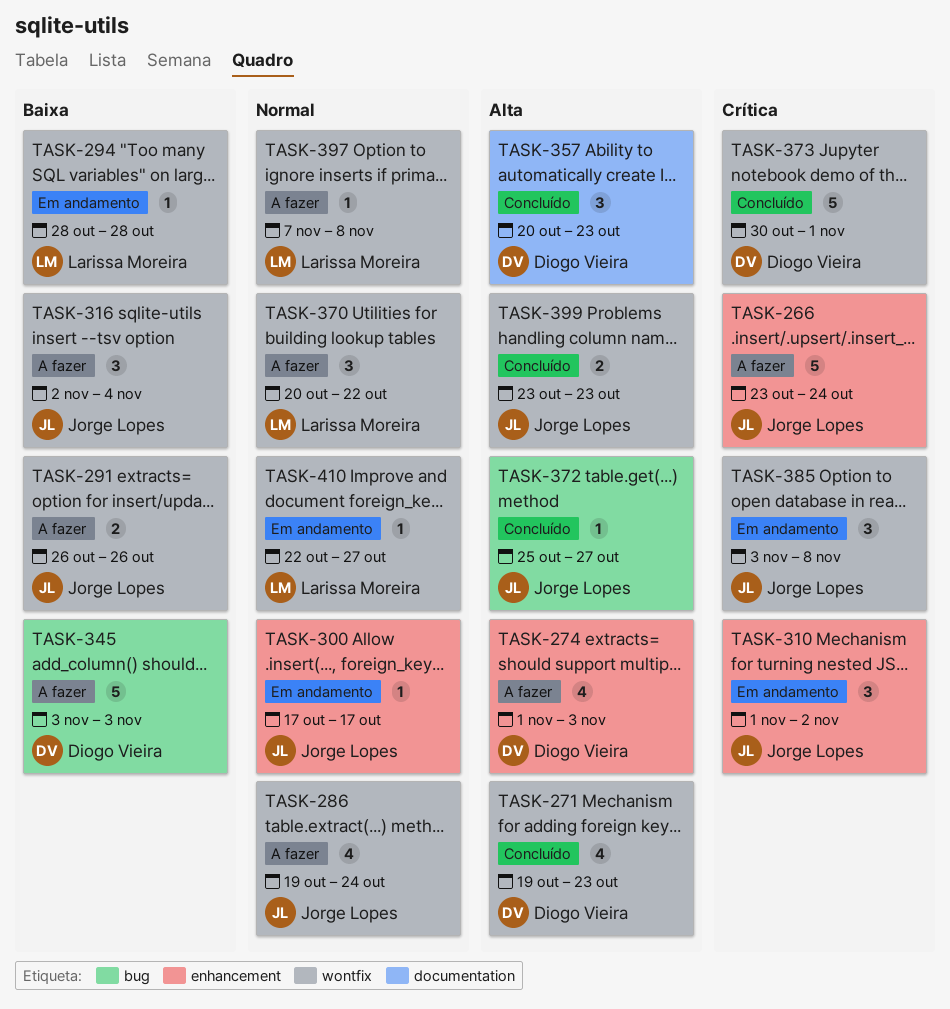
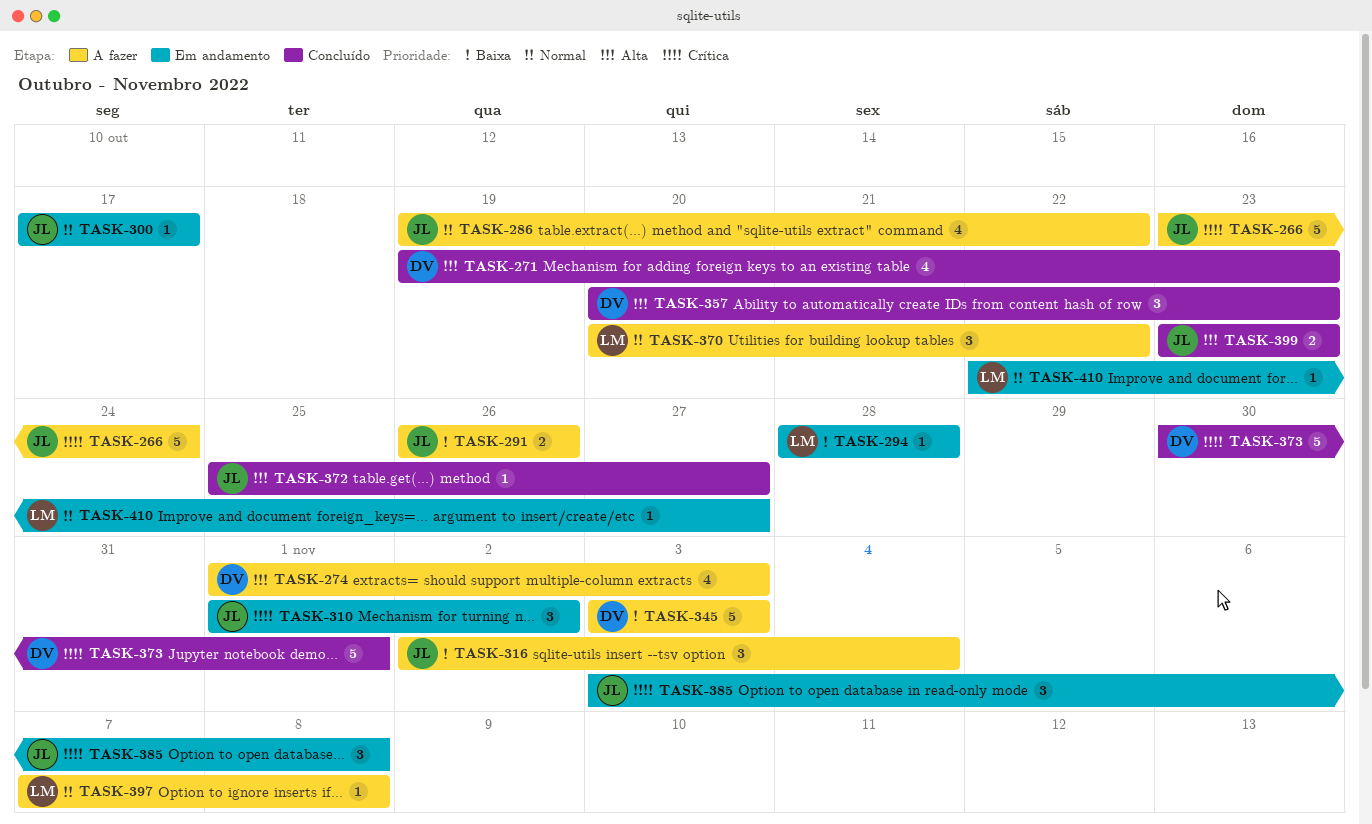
TASK-286, due: Oct 24 -> Oct 22

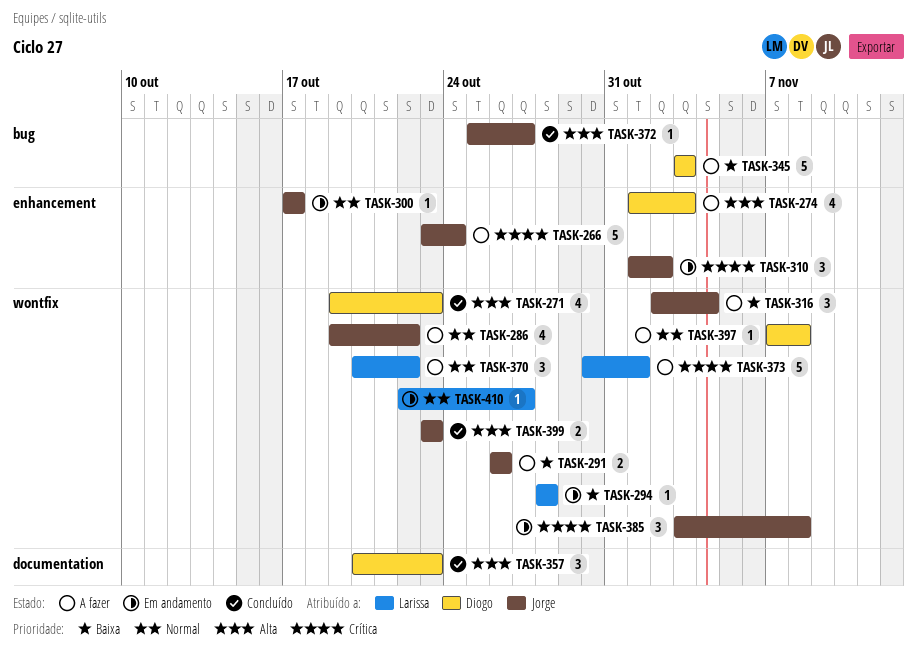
TASK-373, status: Concluído -> A fazer
TASK-373, owner: Diogo -> Larissa
TASK-397, owner: Larissa -> Diogo

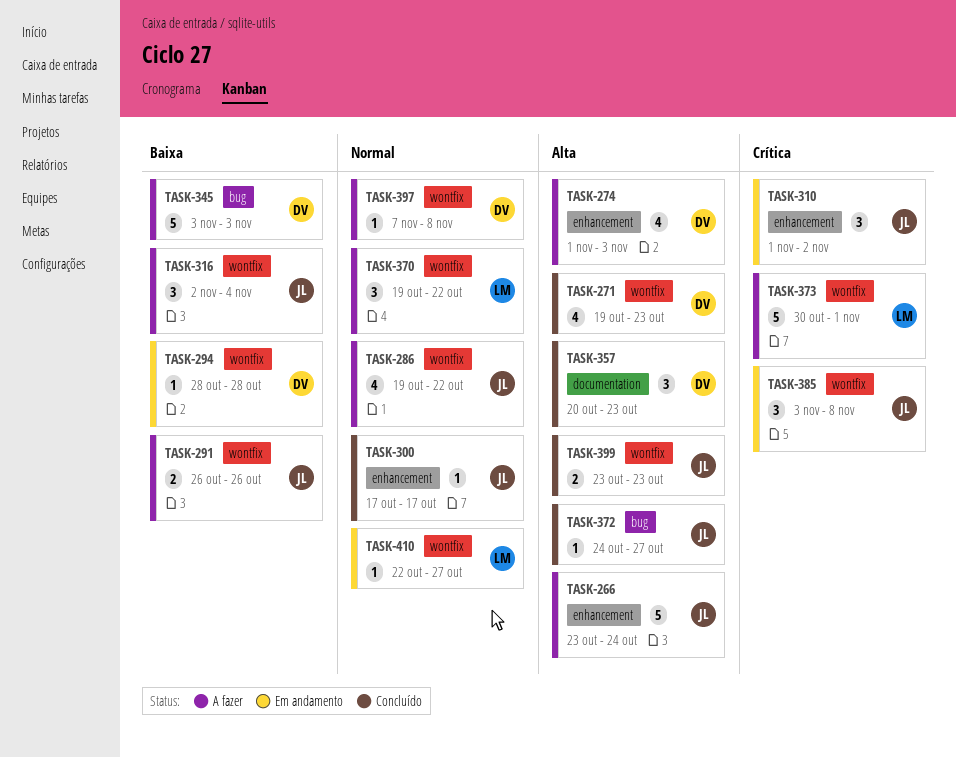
TASK-266, priority: Crítica -> Alta
TASK-294, owner: Larissa -> Diogo
TASK-300, status: Em andamento -> Concluído
TASK-370, start: Oct 20 -> Oct 19
TASK-372, start: Oct 25 -> Oct 24

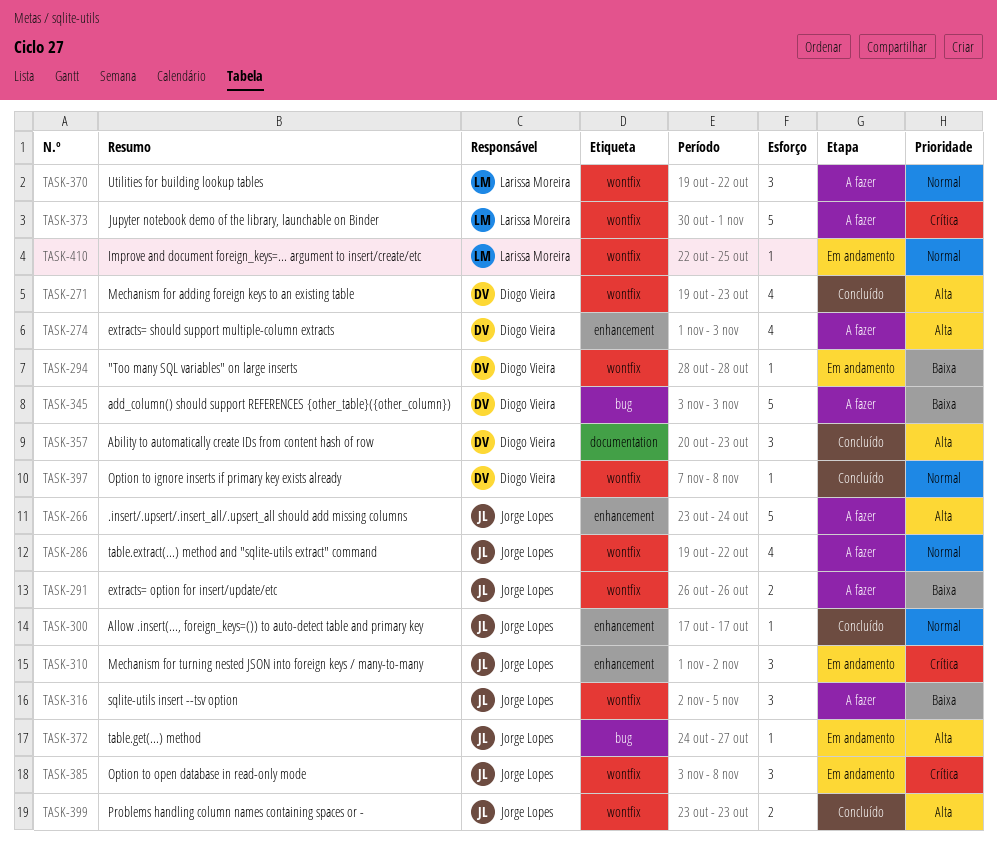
TASK-316, due: Nov 4 -> Nov 5
TASK-372, status: Concluído -> Em andamento
TASK-397, status: A fazer -> Concluído
TASK-410, due: Oct 27 -> Oct 25

